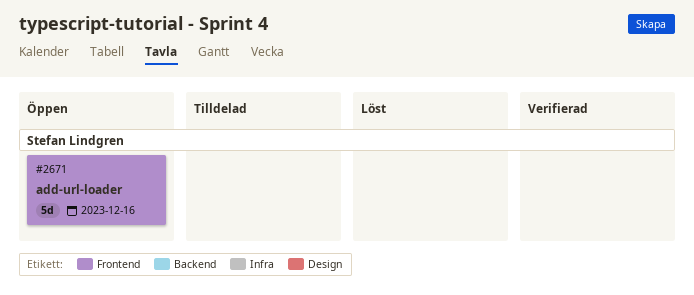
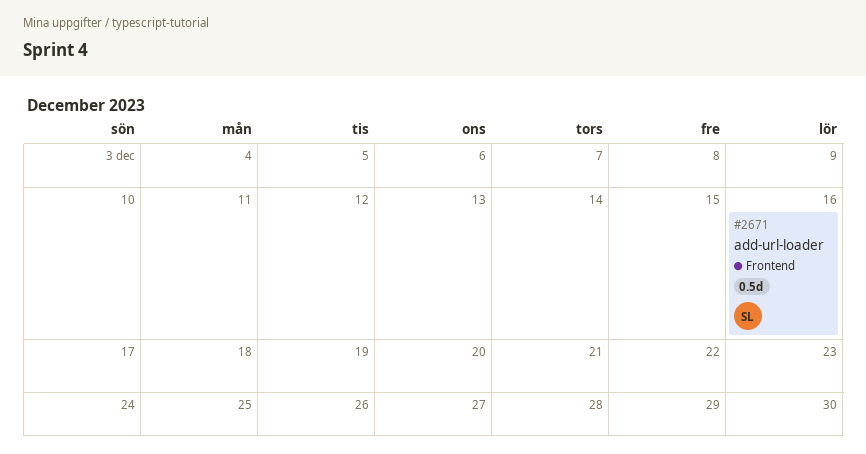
#2671, estimate: 5d -> 0.5d

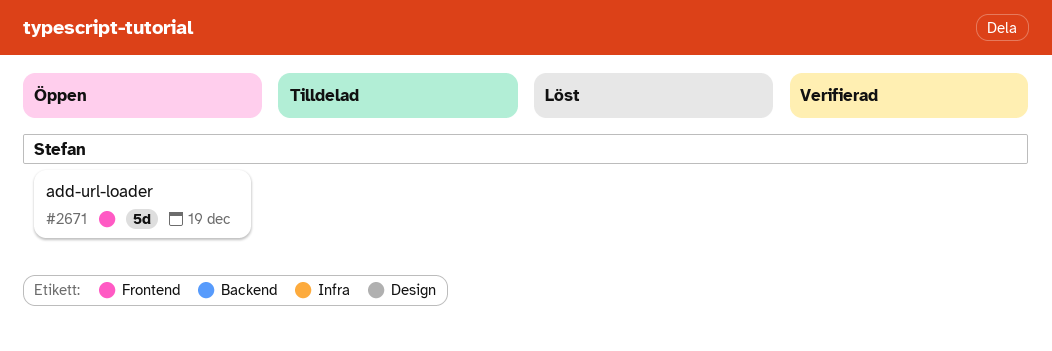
#2671, estimate: 0.5d -> 5d
#2671, due: Dec 16 -> Dec 19

